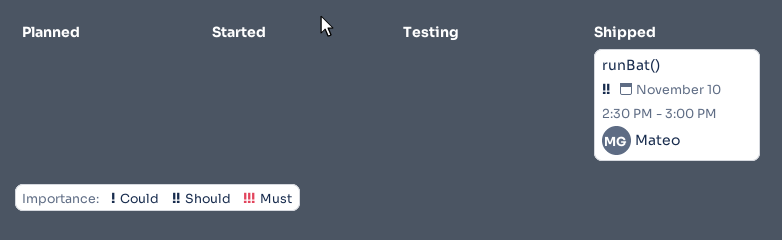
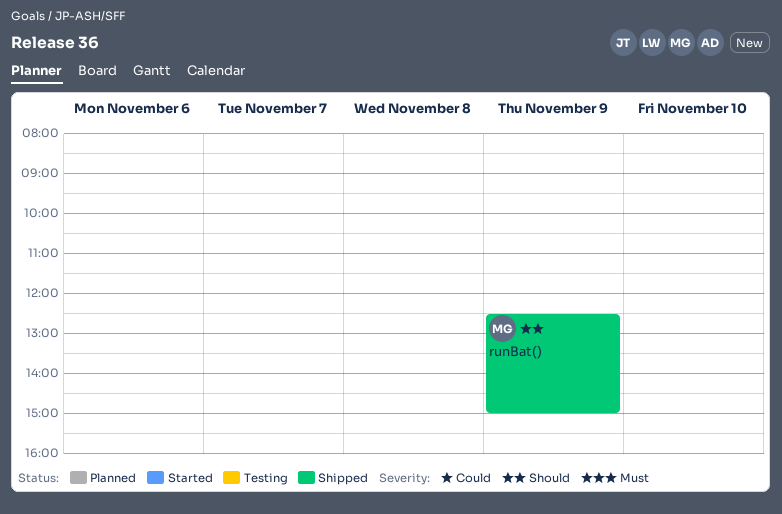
runBat(), day: Nov 10 -> Nov 9
runBat(), begins: 14:30 -> 12:30

